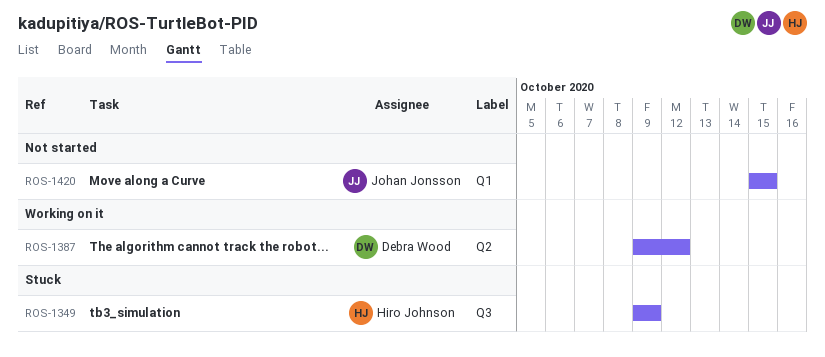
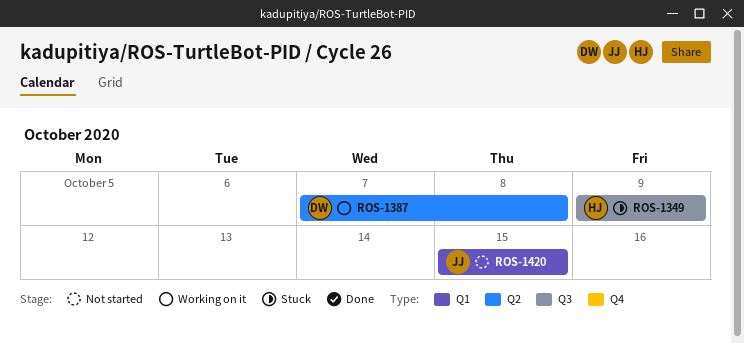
ROS-1387, start: Oct 9 -> Oct 7
ROS-1387, due: Oct 12 -> Oct 8

